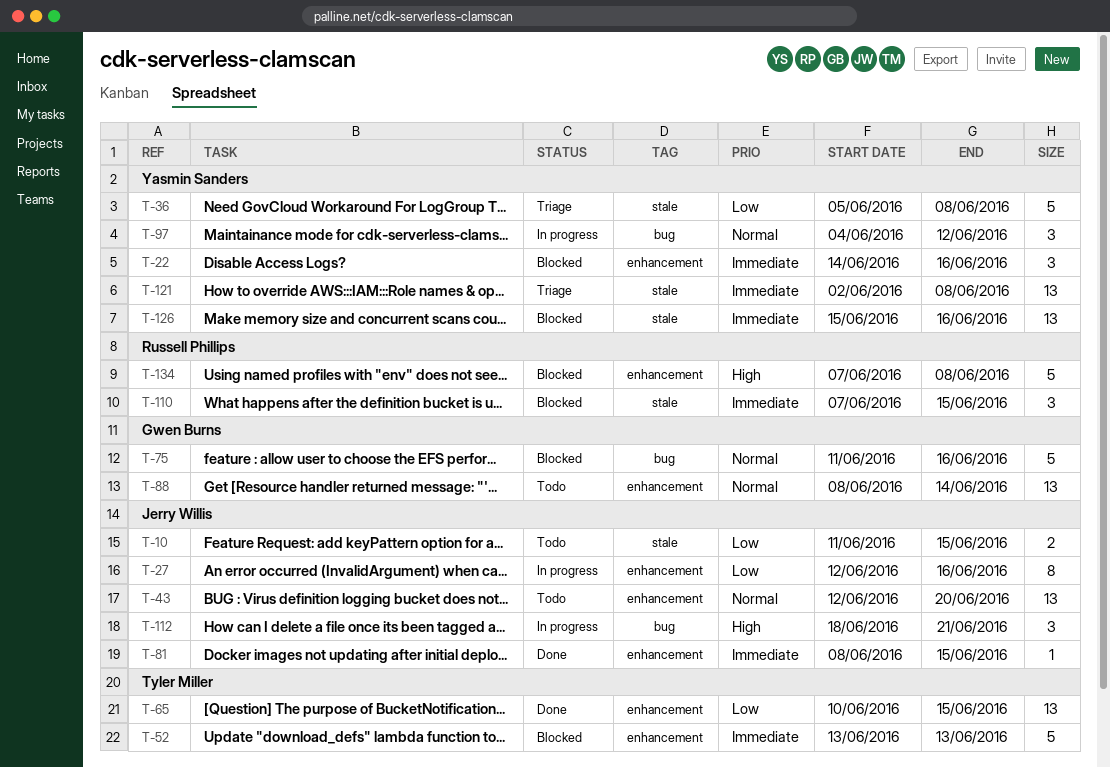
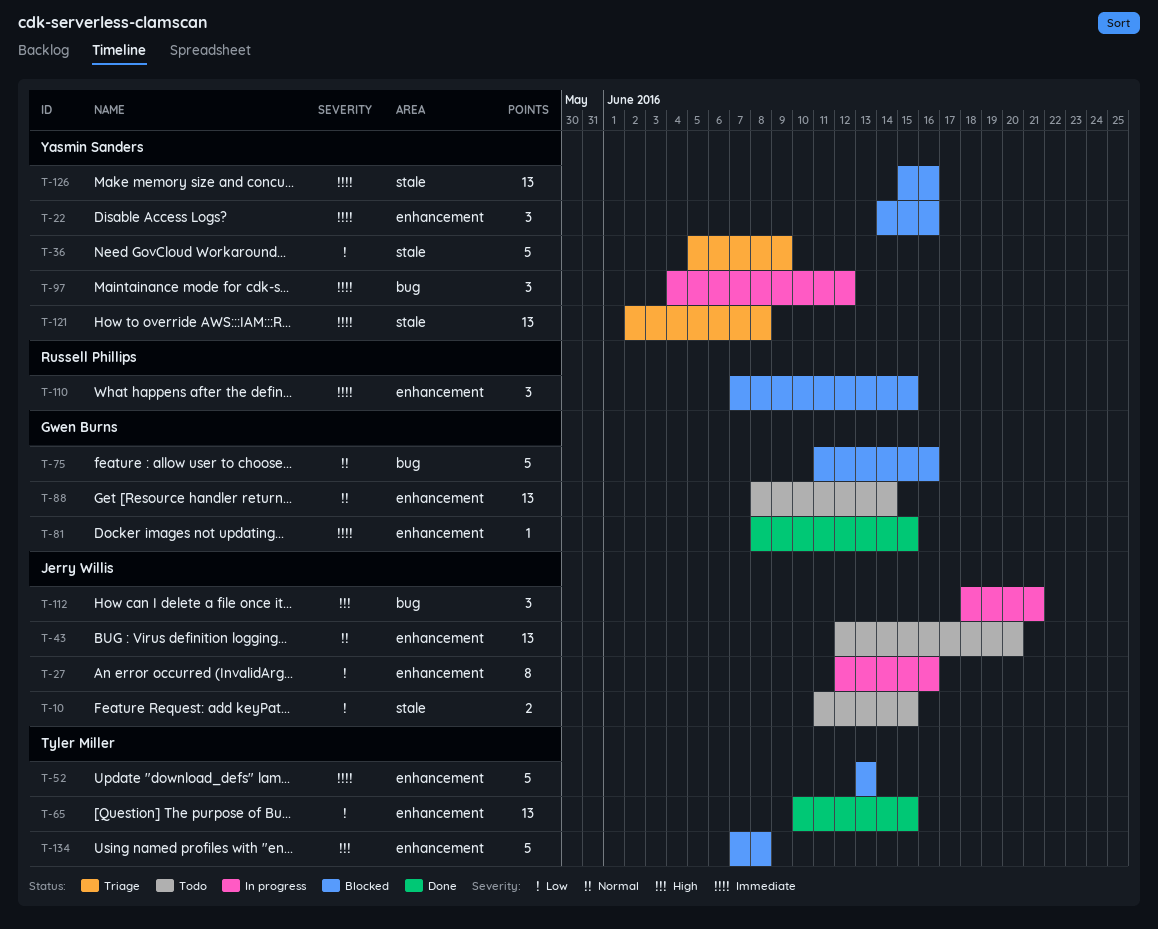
T-36, due: Jun 8 -> Jun 9
T-81, owner: Jerry Willis -> Gwen Burns
T-97, priority: Normal -> Immediate
T-110, label: stale -> enhancement
T-134, owner: Russell Phillips -> Tyler Miller

